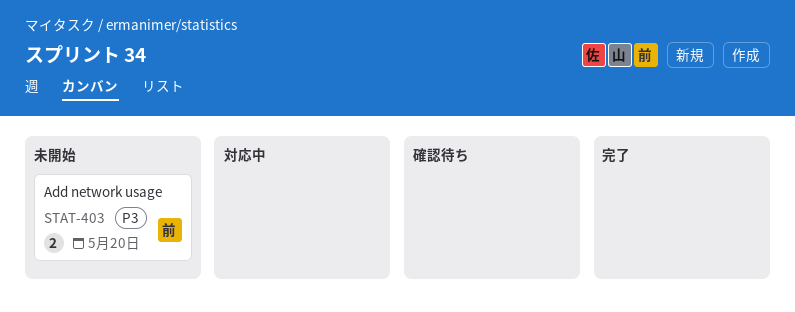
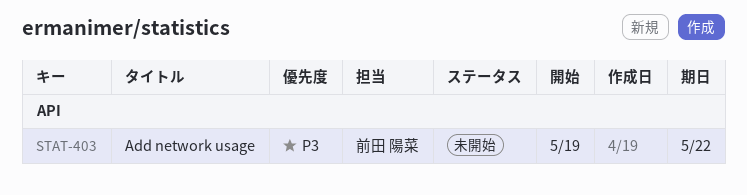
STAT-403, due: May 20 -> May 22

